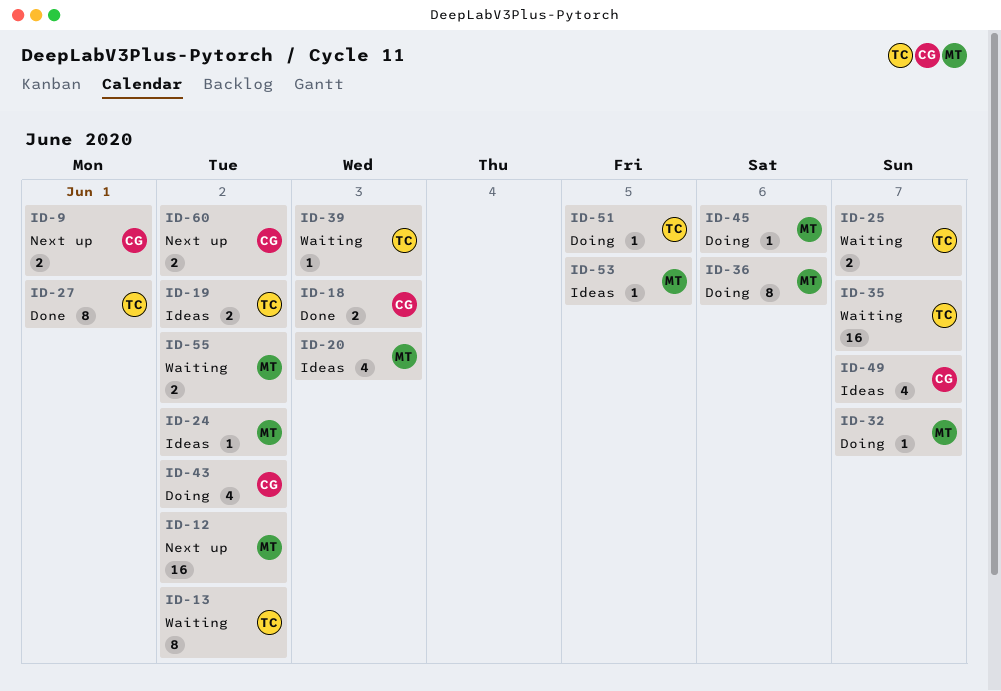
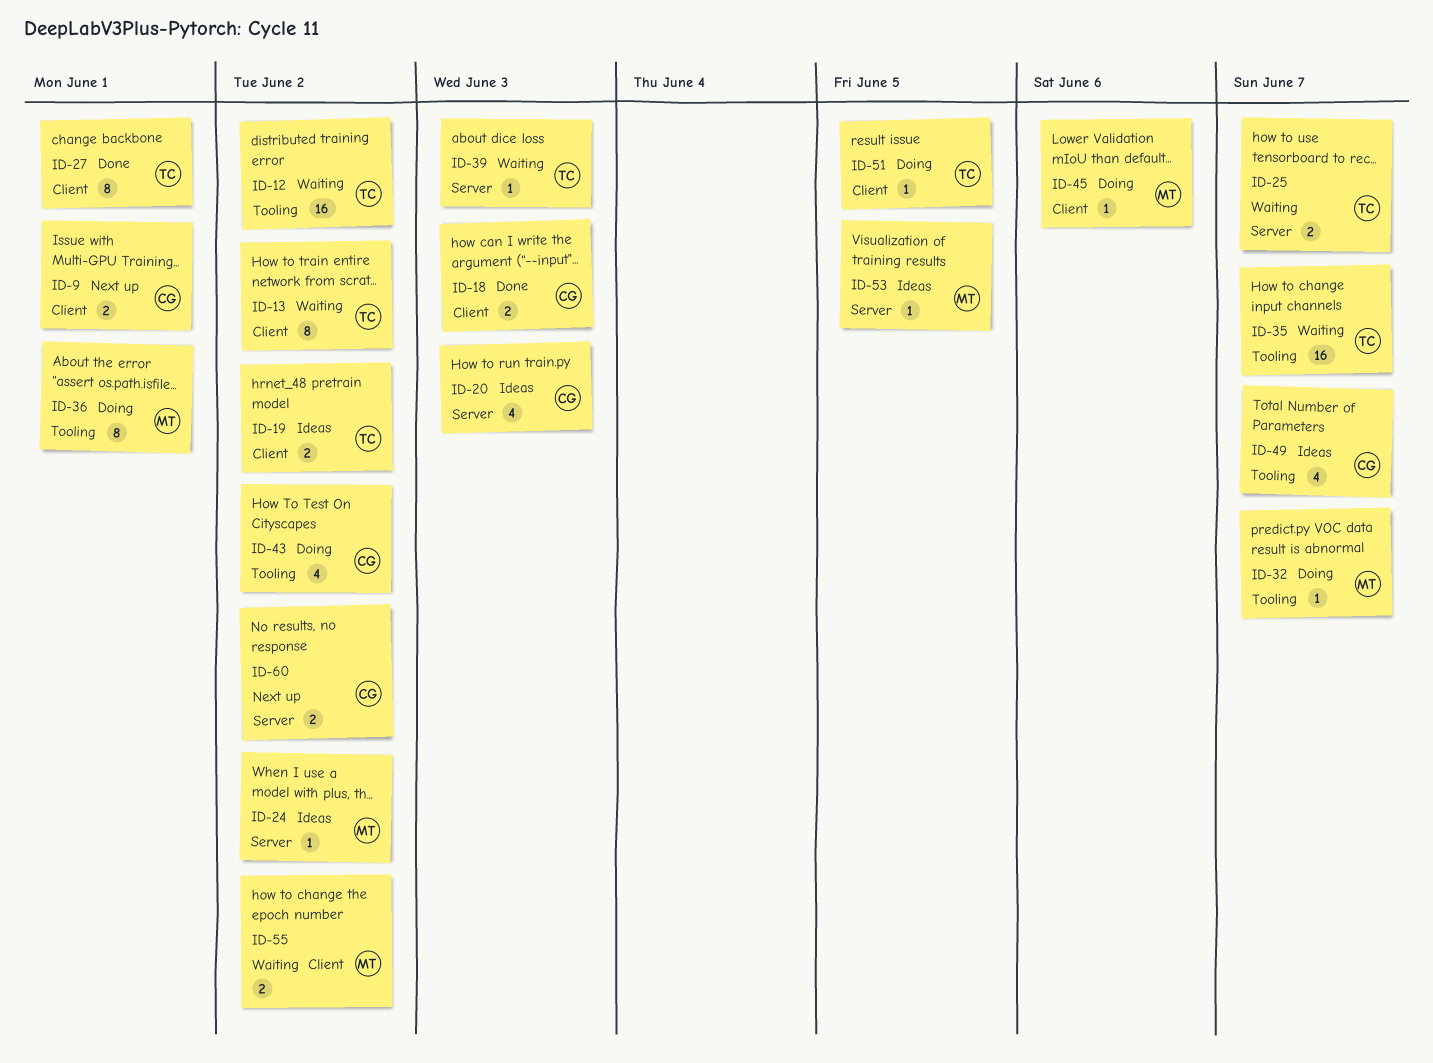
ID-12, status: Next up -> Waiting
ID-12, owner: MT -> TC
ID-20, owner: MT -> CG
ID-36, due: Jun 6 -> Jun 1

